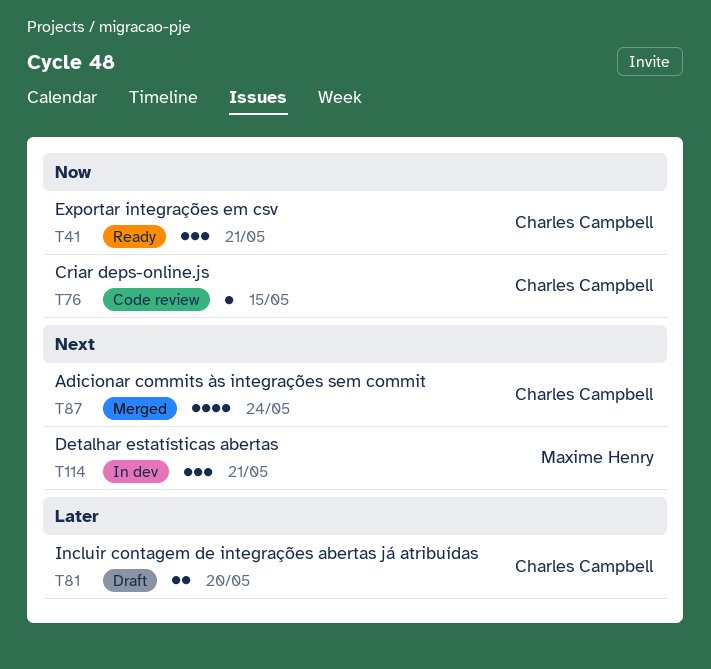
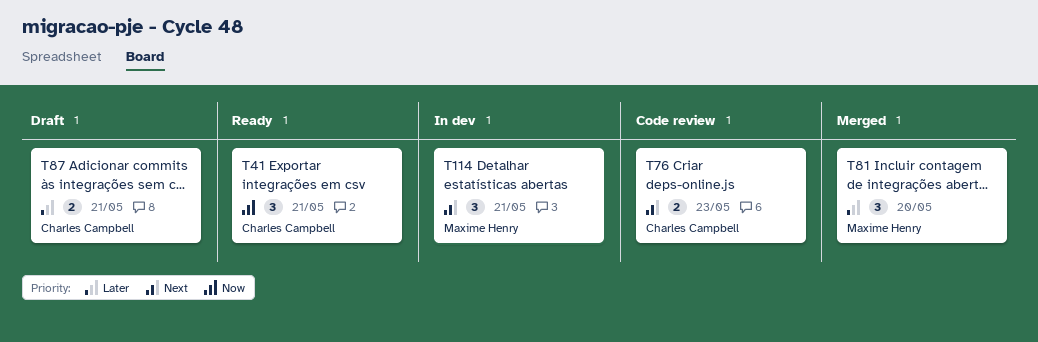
T76, priority: Now -> Next
T76, estimate: 1 -> 2
T76, due: May 15 -> May 23
T81, status: Draft -> Merged
T81, owner: Charles Campbell -> Maxime Henry
T81, estimate: 2 -> 3
T87, status: Merged -> Draft
T87, priority: Next -> Later
T87, estimate: 4 -> 2
T87, due: May 24 -> May 21

